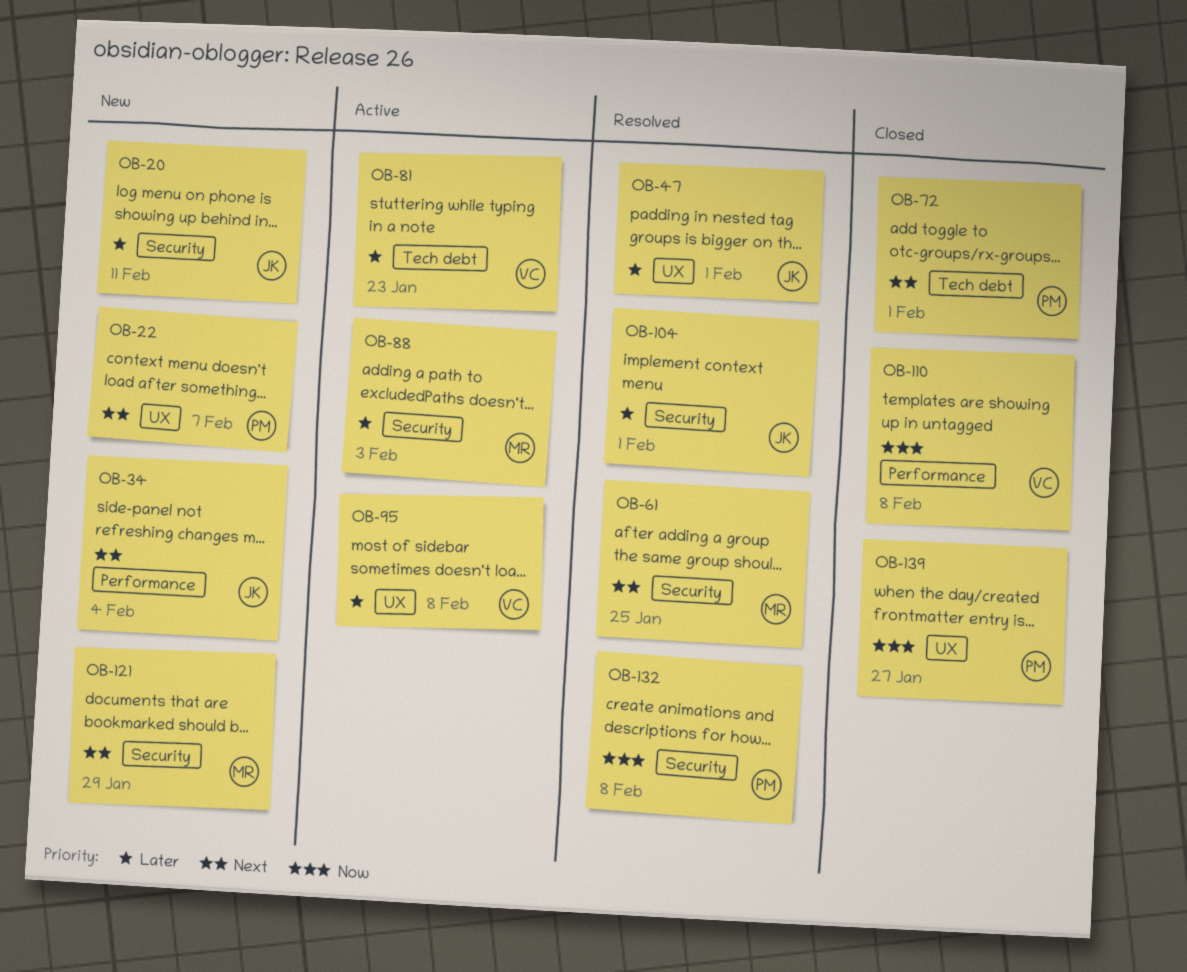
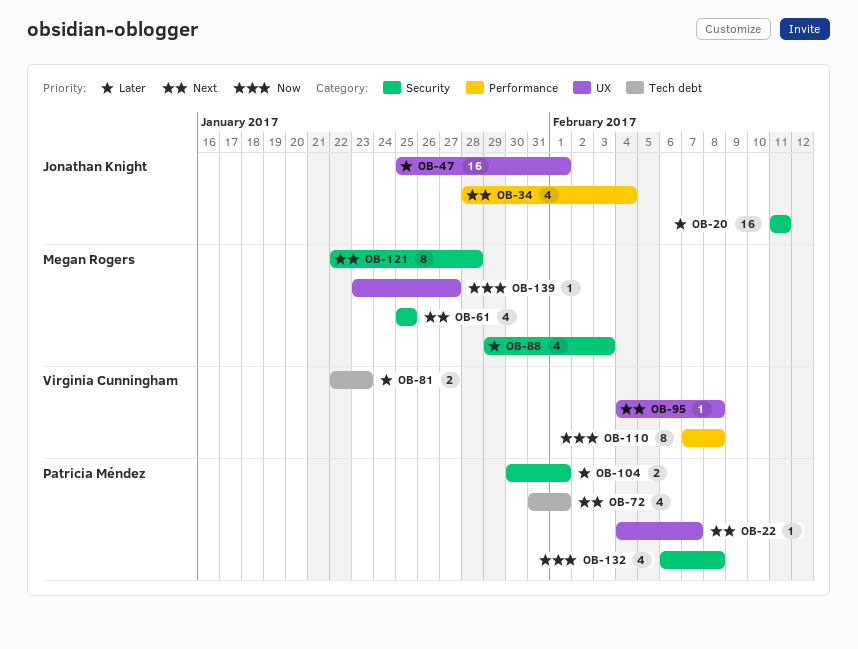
OB-95, priority: Later -> Next
OB-104, owner: Jonathan Knight -> Patricia Méndez
OB-121, due: Jan 29 -> Jan 28
OB-139, owner: Patricia Méndez -> Megan Rogers

